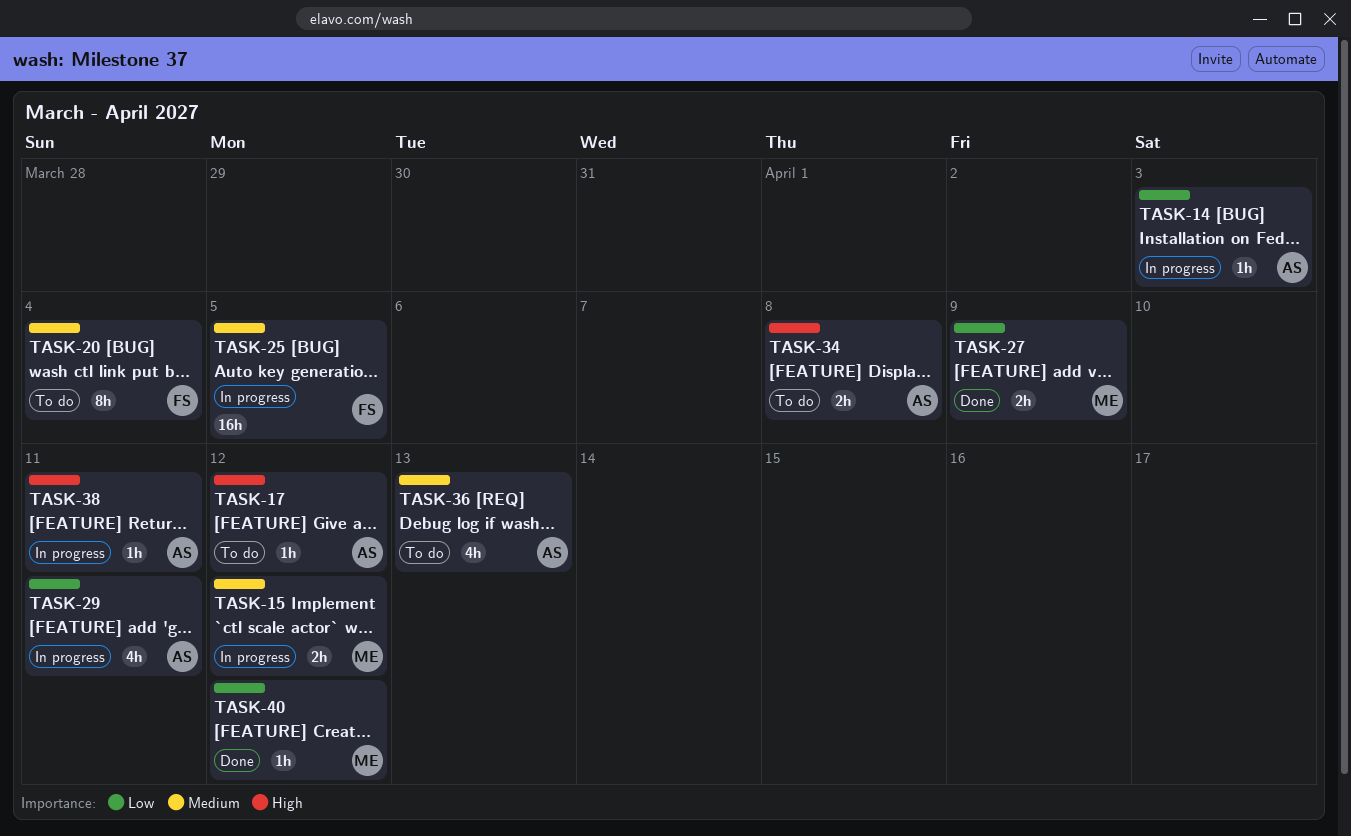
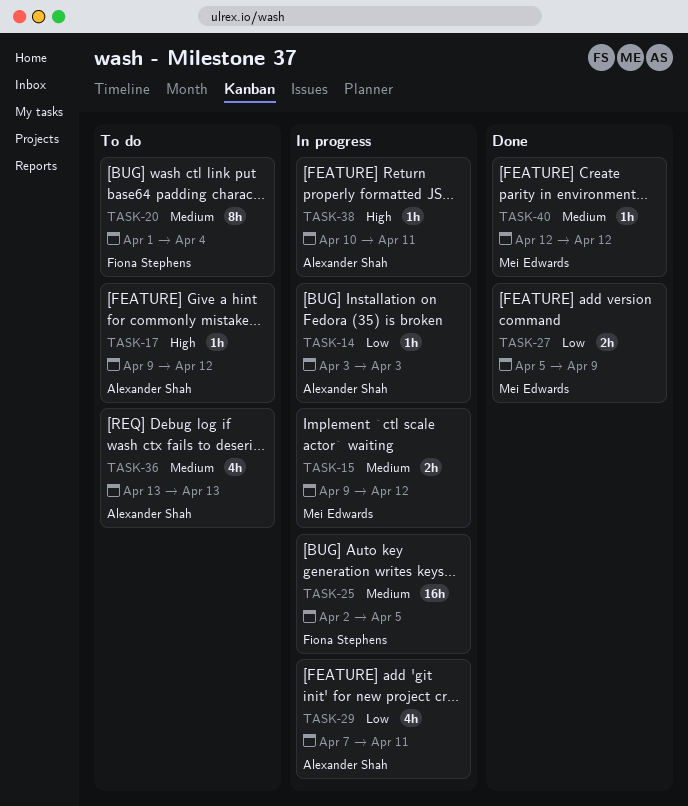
TASK-34: present -> none
TASK-40, priority: Low -> Medium

